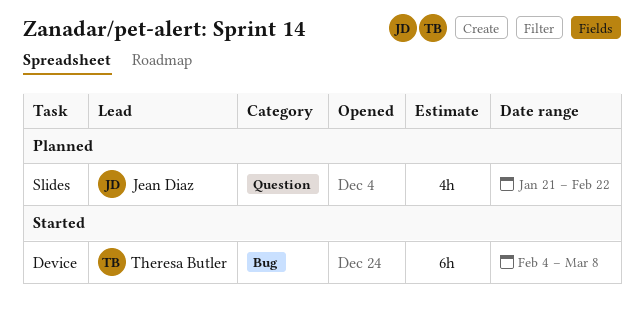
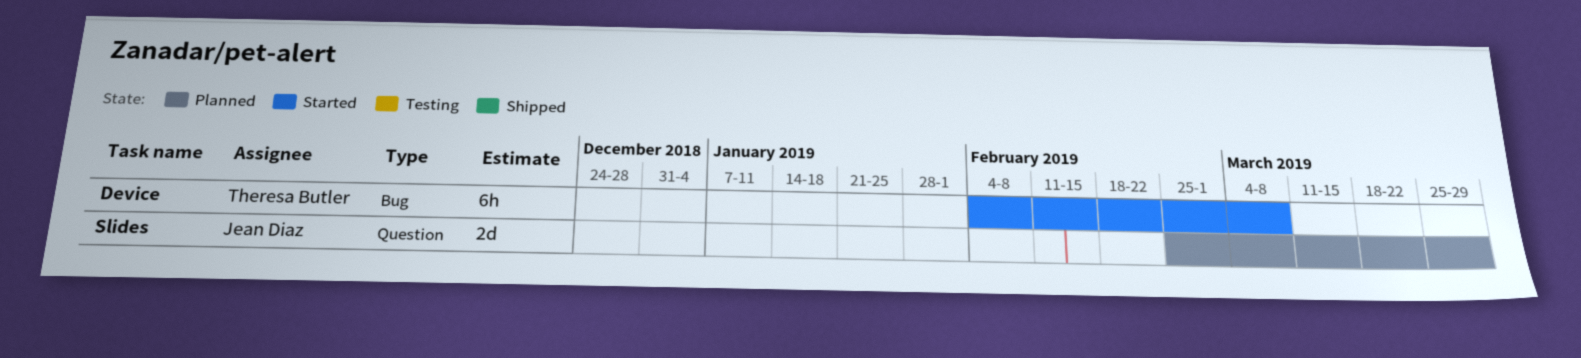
Slides, estimate: 4h -> 2d
Slides, start: Jan 21 -> Feb 25
Slides, due: Feb 22 -> Mar 29

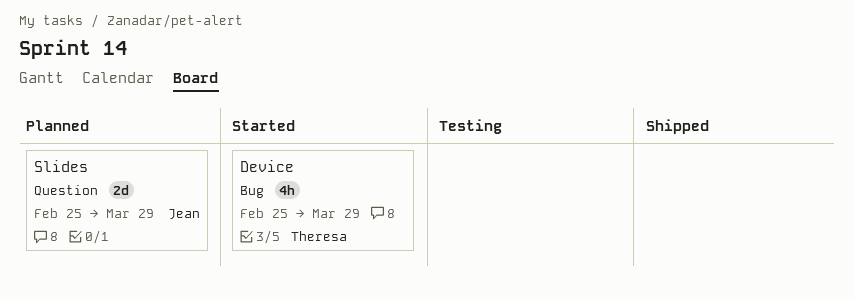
Device, estimate: 6h -> 4h
Device, start: Feb 4 -> Feb 25
Device, due: Mar 8 -> Mar 29

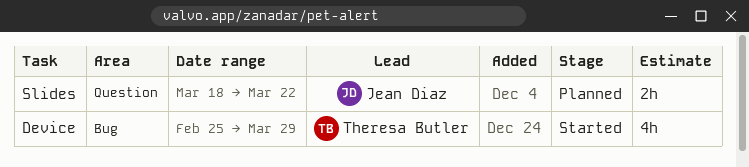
Slides, estimate: 2d -> 2h
Slides, start: Feb 25 -> Mar 18
Slides, due: Mar 29 -> Mar 22

